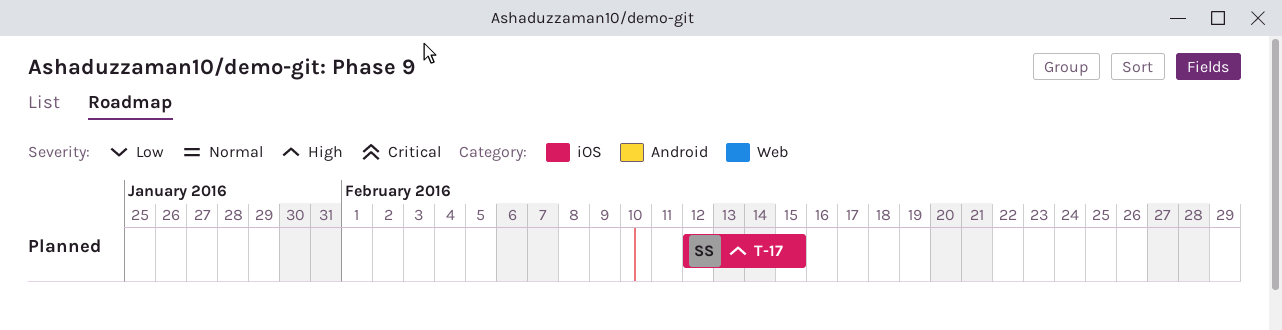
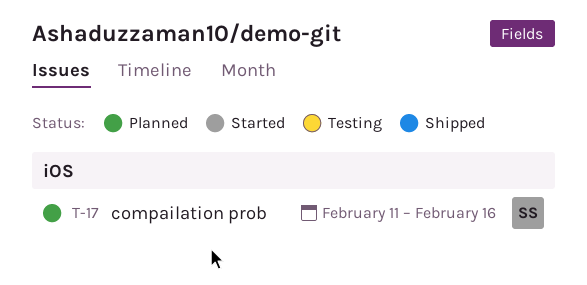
T-17, start: Feb 12 -> Feb 11
T-17, due: Feb 15 -> Feb 16

